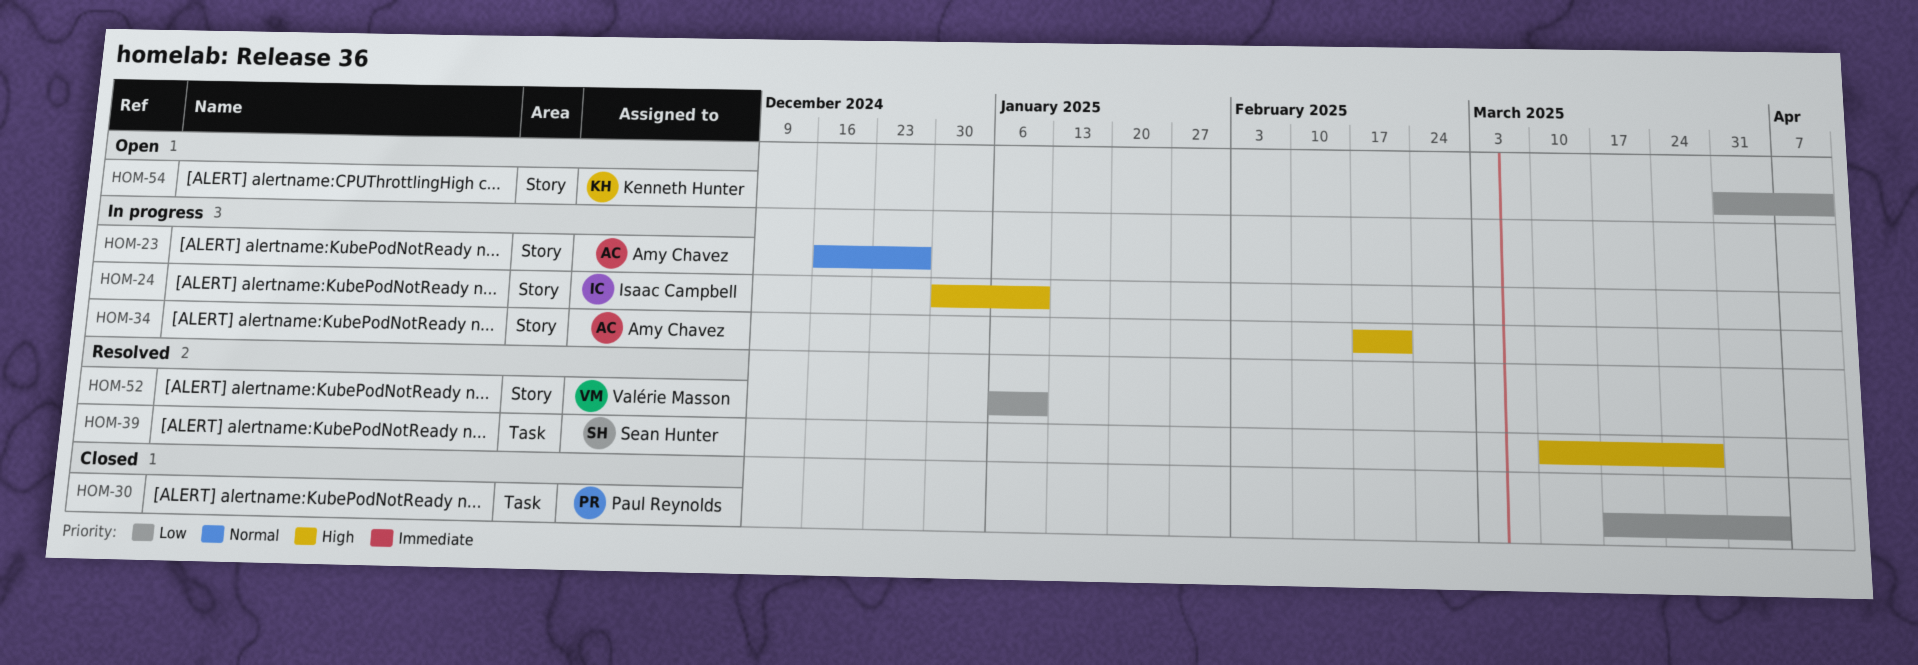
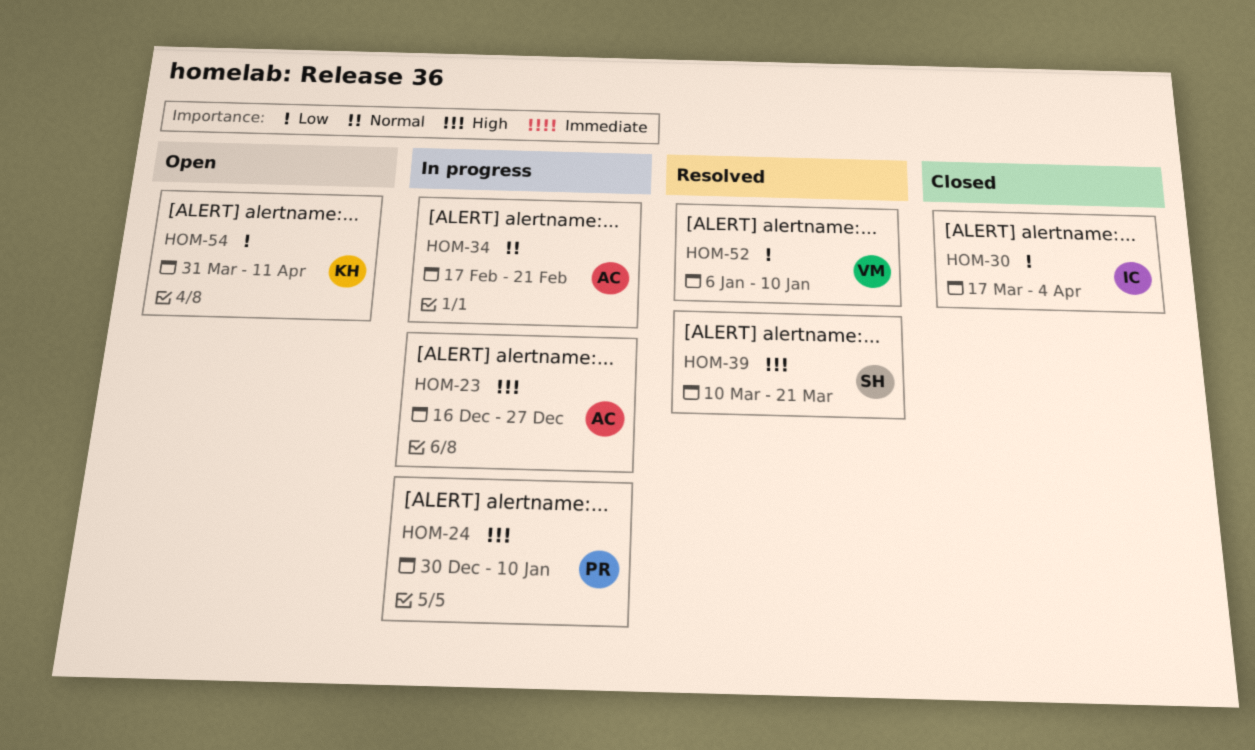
HOM-23, priority: Normal -> High
HOM-24, owner: Isaac Campbell -> Paul Reynolds
HOM-30, owner: Paul Reynolds -> Isaac Campbell
HOM-34, priority: High -> Normal
HOM-39, due: Mar 28 -> Mar 21

